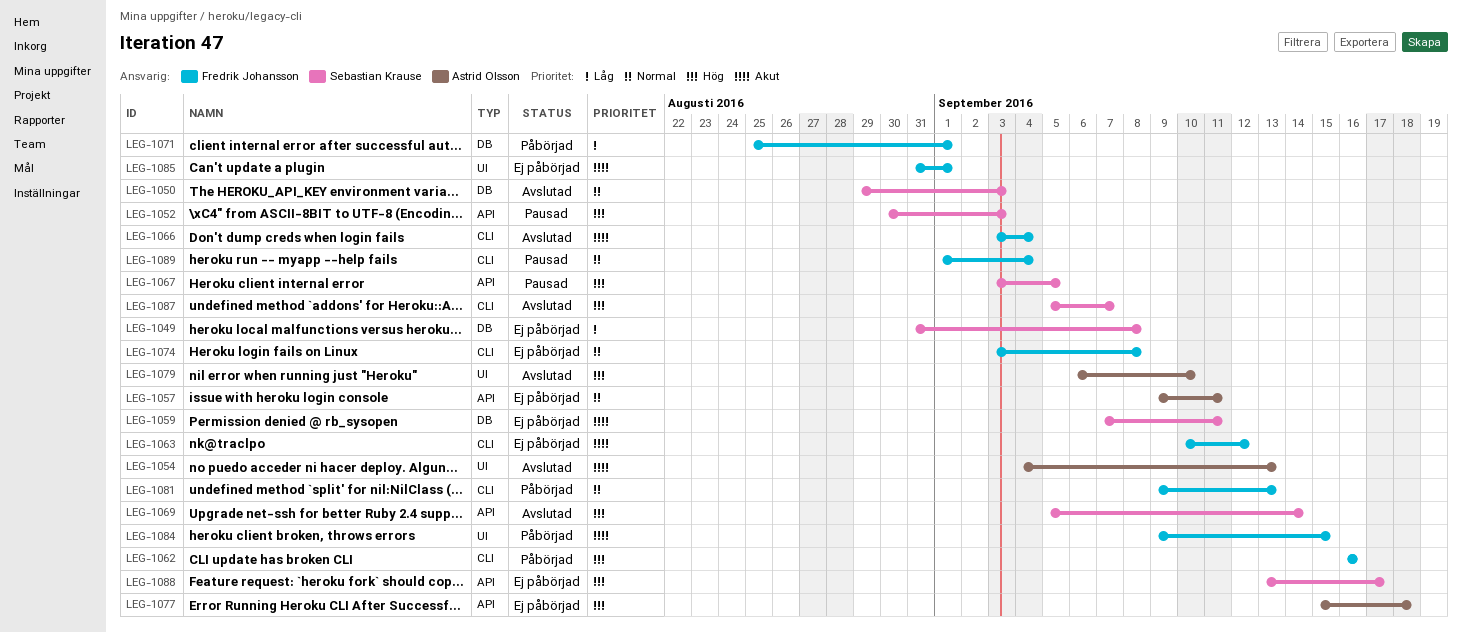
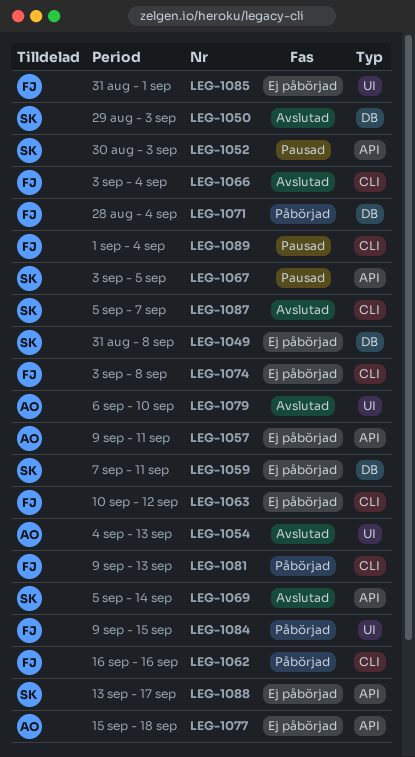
LEG-1071, start: Aug 25 -> Aug 28
LEG-1071, due: Sep 1 -> Sep 4

